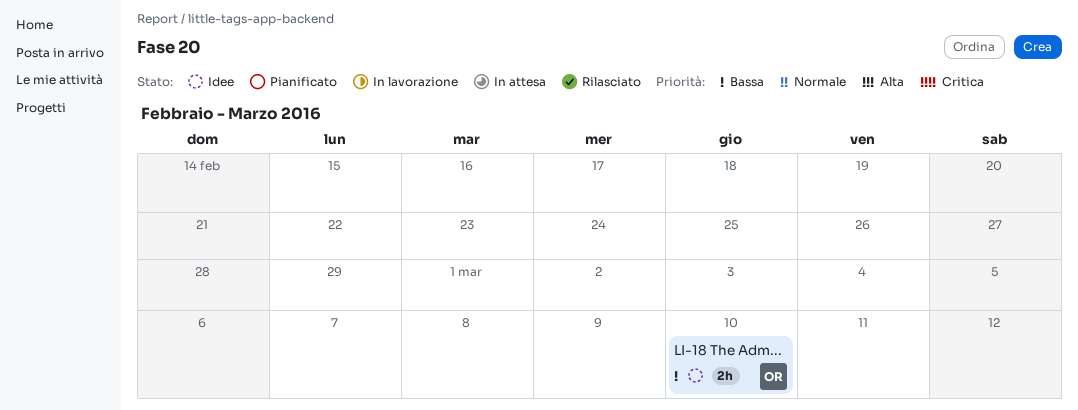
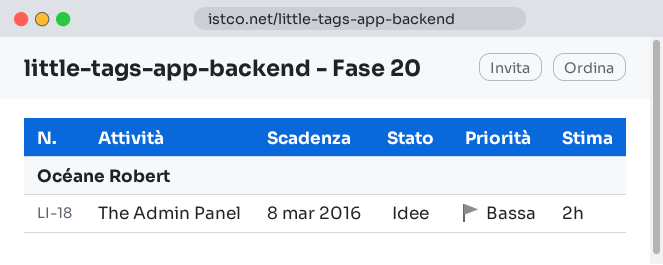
LI-18, due: Mar 10 -> Mar 8

